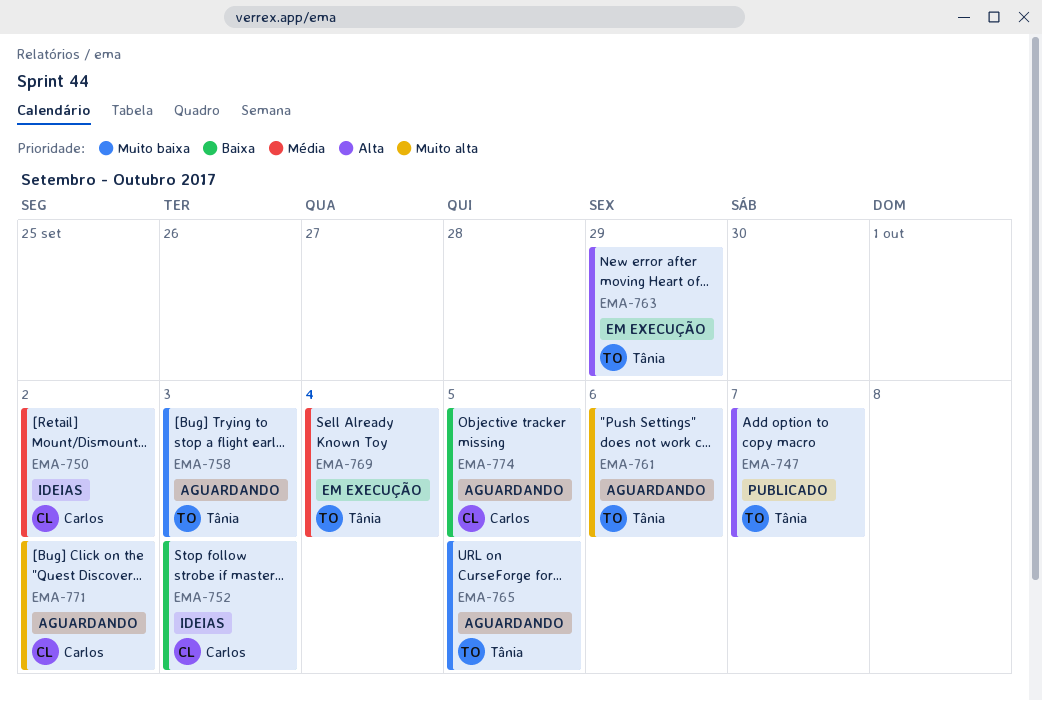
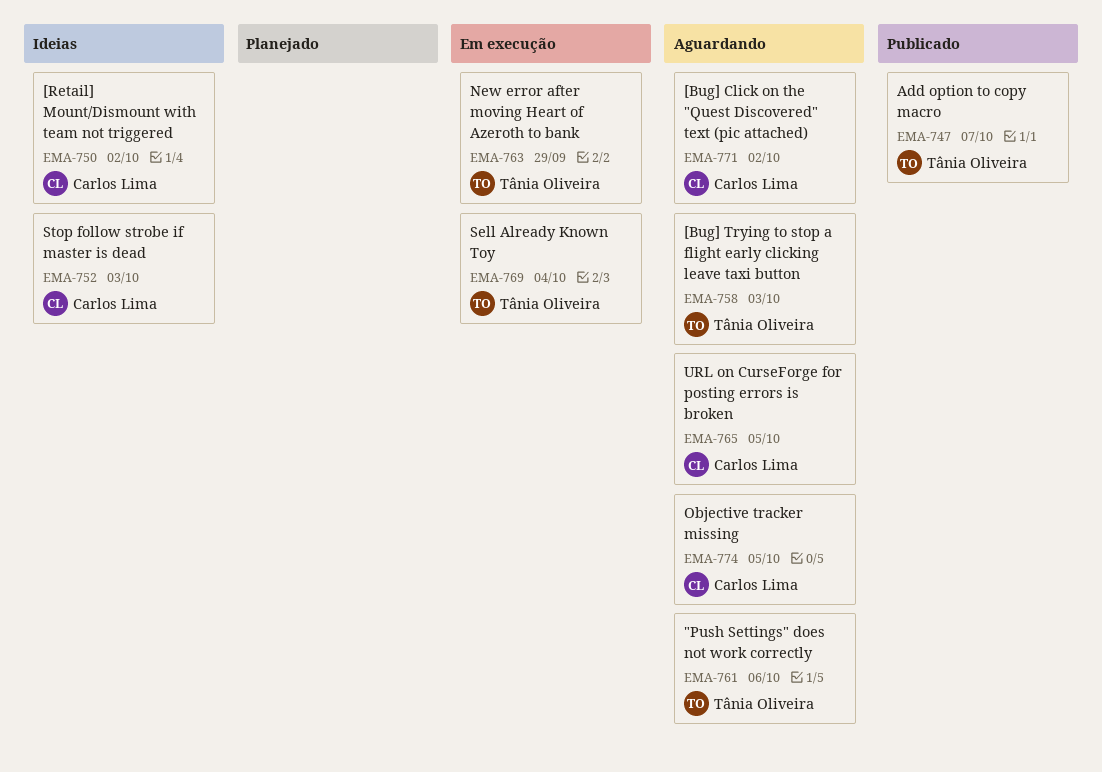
EMA-765, owner: Tânia Oliveira -> Carlos Lima

